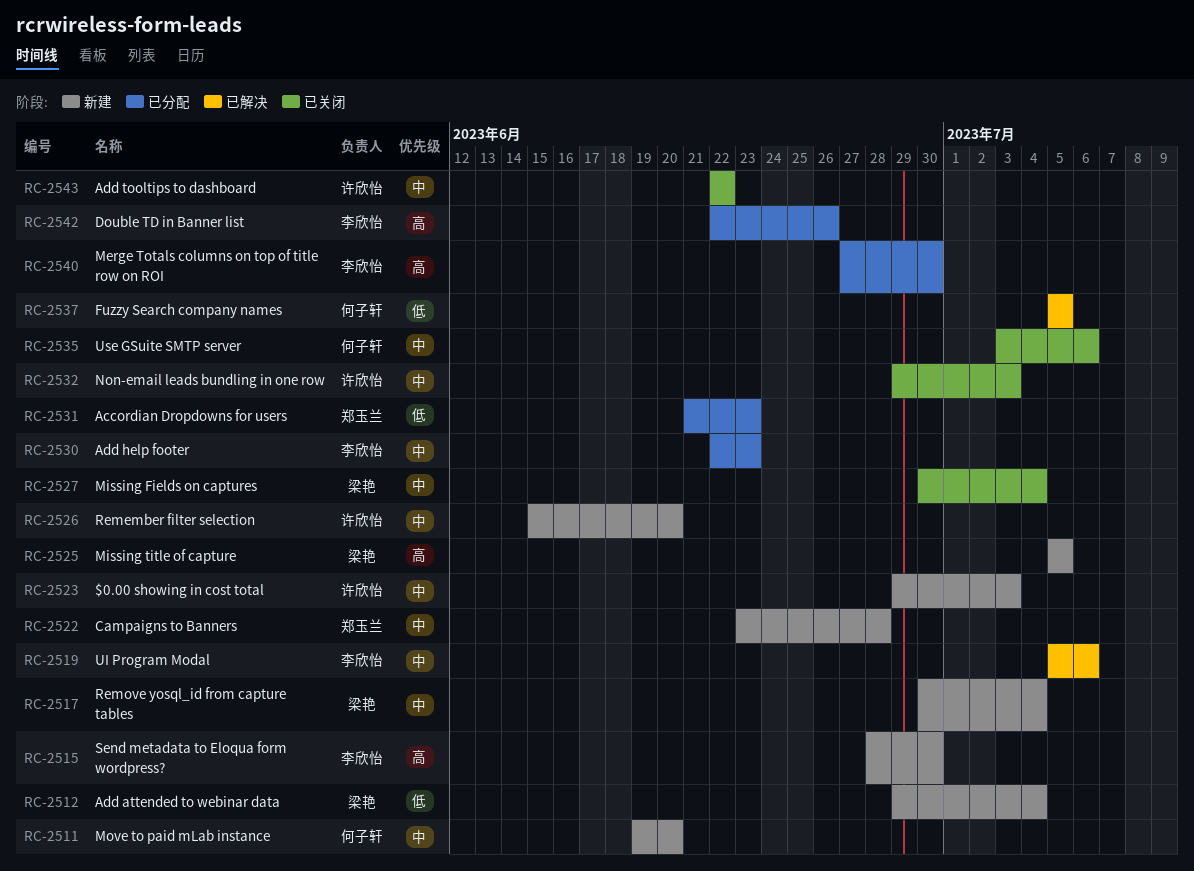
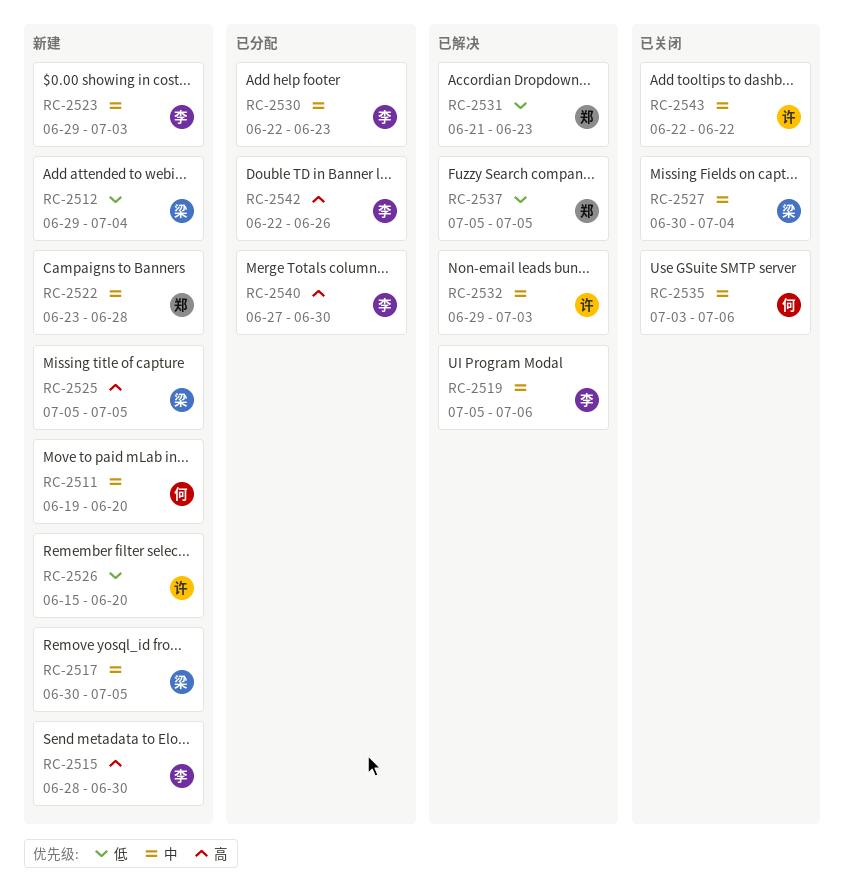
RC-2517, due: Jul 4 -> Jul 5
RC-2523, owner: 许欣怡 -> 李欣怡
RC-2526, priority: 中 -> 低
RC-2531, status: 已分配 -> 已解决
RC-2532, status: 已关闭 -> 已解决
RC-2537, owner: 何子轩 -> 郑玉兰

